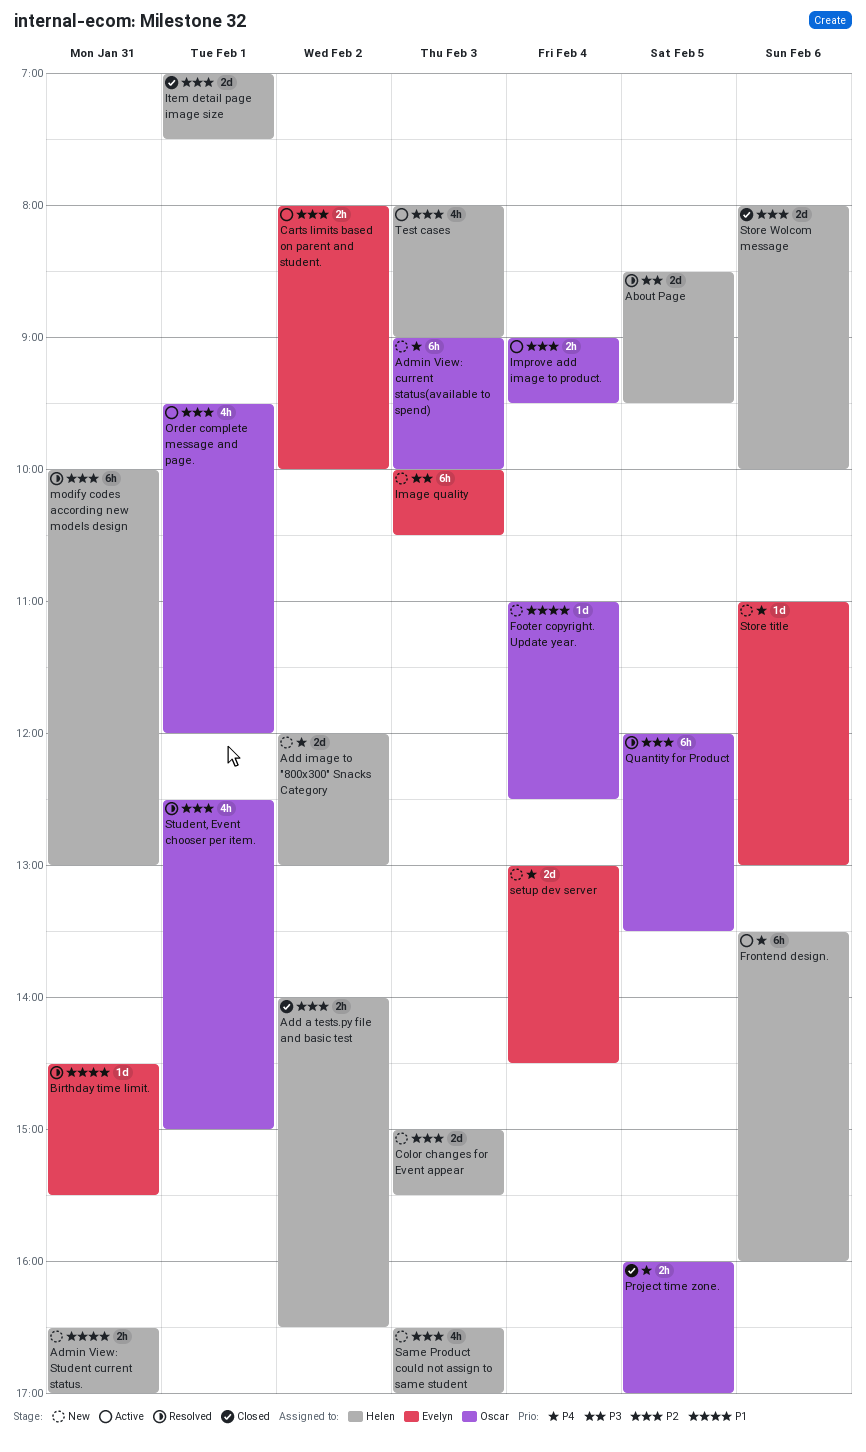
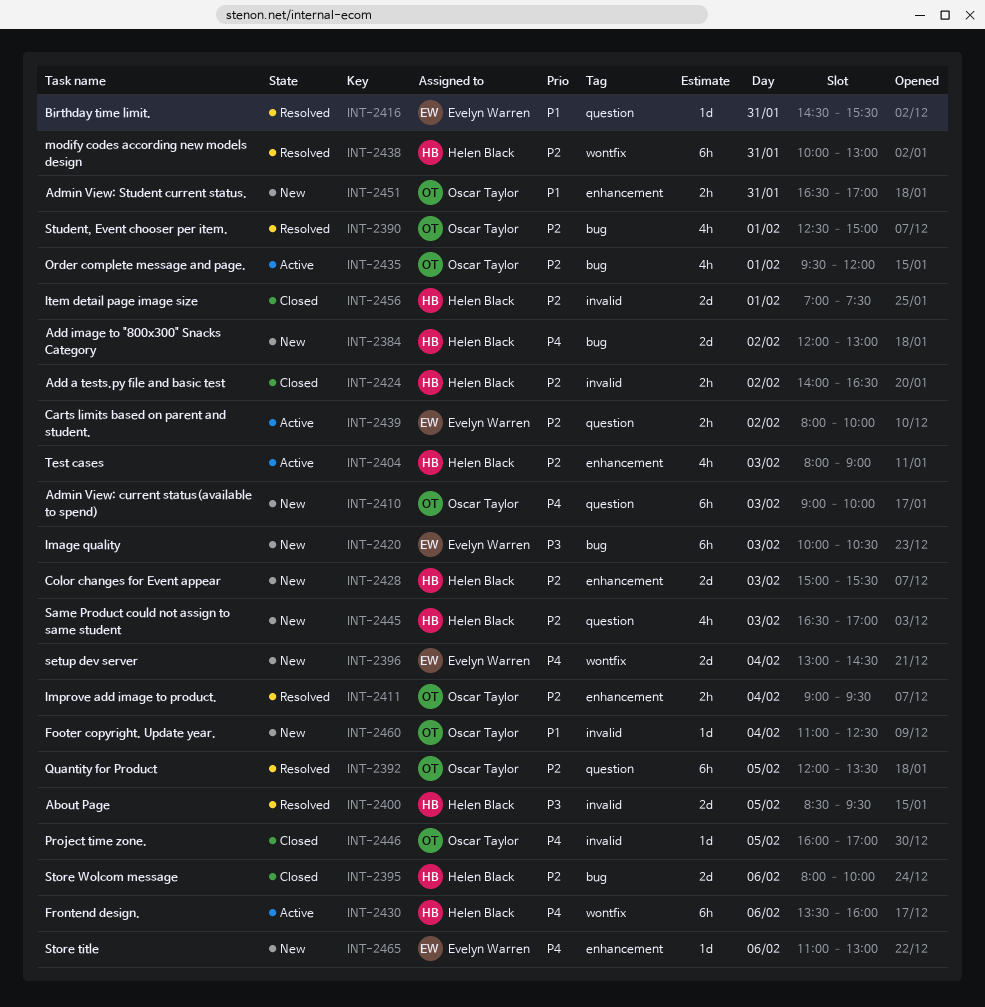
Admin View: Student current status., owner: Helen Black -> Oscar Taylor
Improve add image to product., status: Active -> Resolved
Project time zone., estimate: 2h -> 1d

